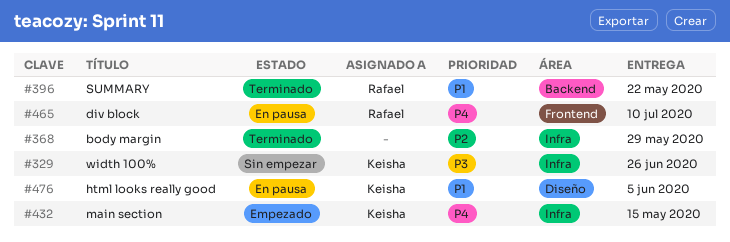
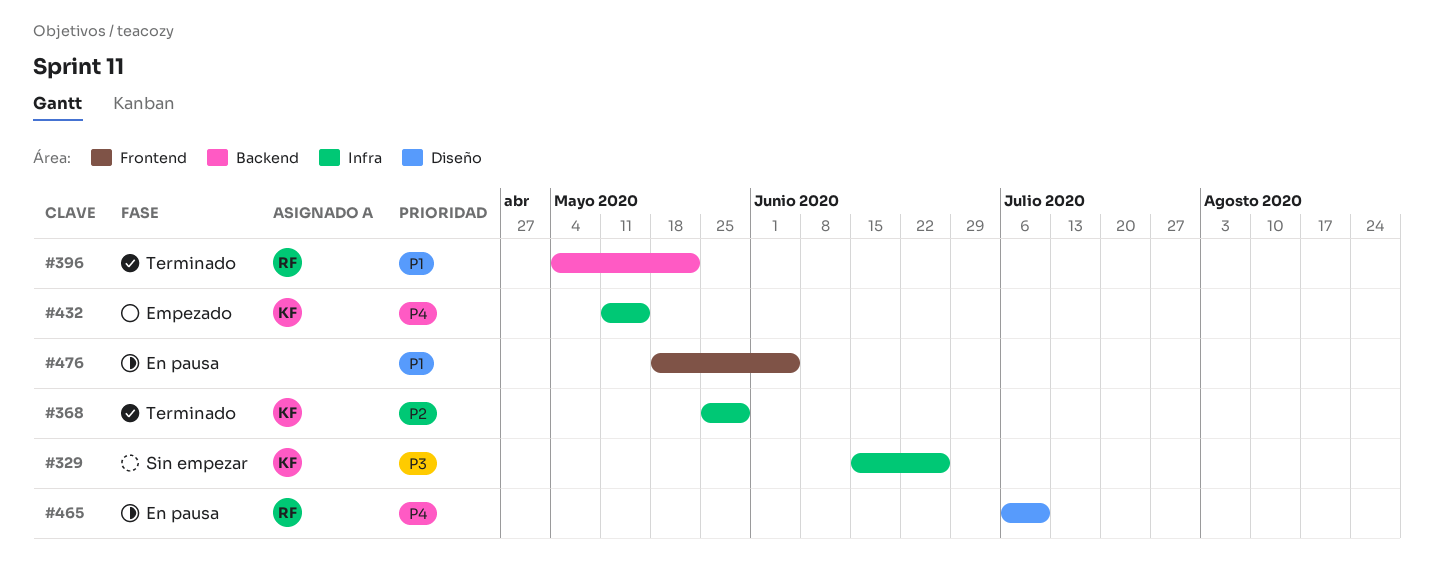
#368, owner: none -> Keisha
#465, label: Frontend -> Diseño
#476, owner: Keisha -> none
#476, label: Diseño -> Frontend

